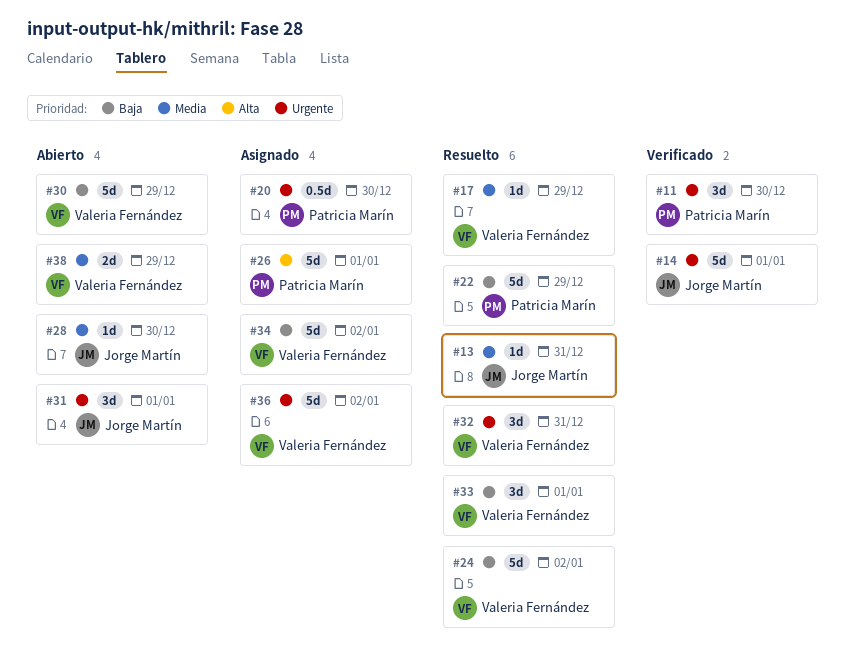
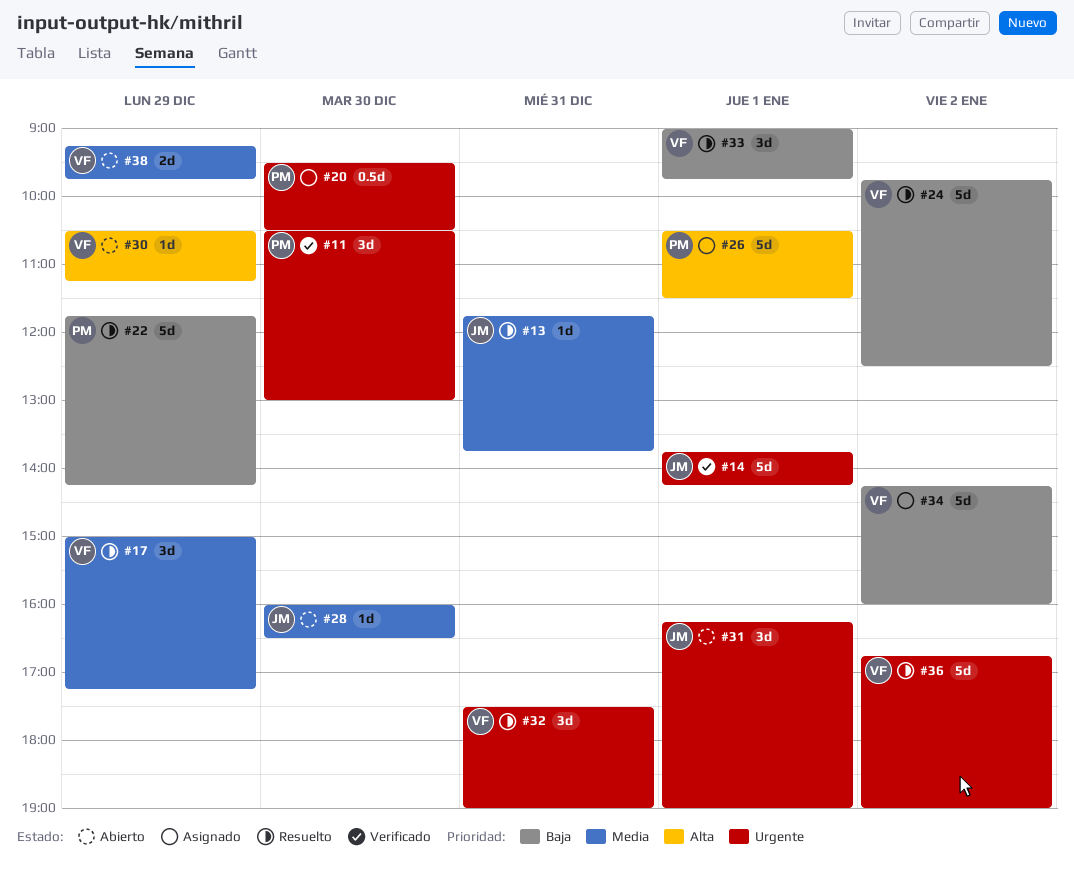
#17, estimate: 1d -> 3d
#30, priority: Baja -> Alta
#30, estimate: 5d -> 1d
#36, status: Asignado -> Resuelto

